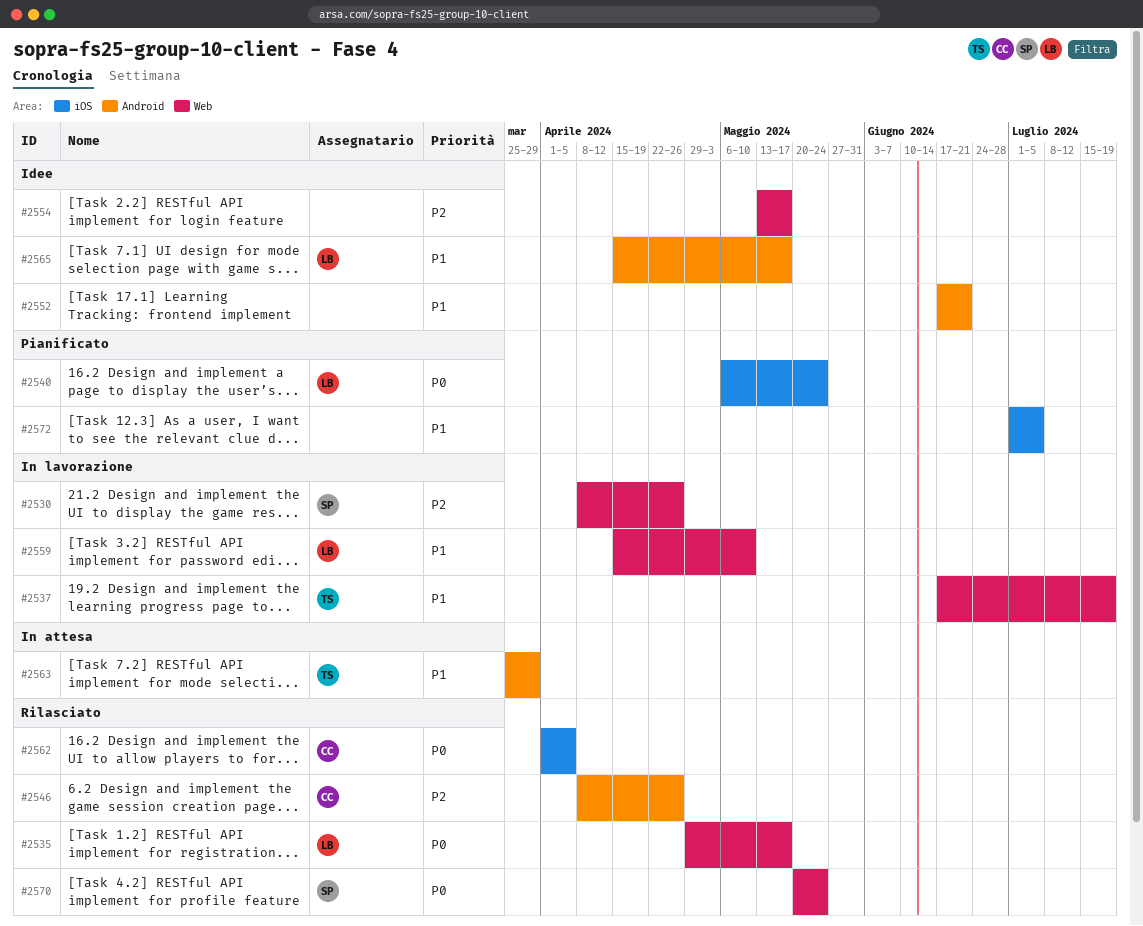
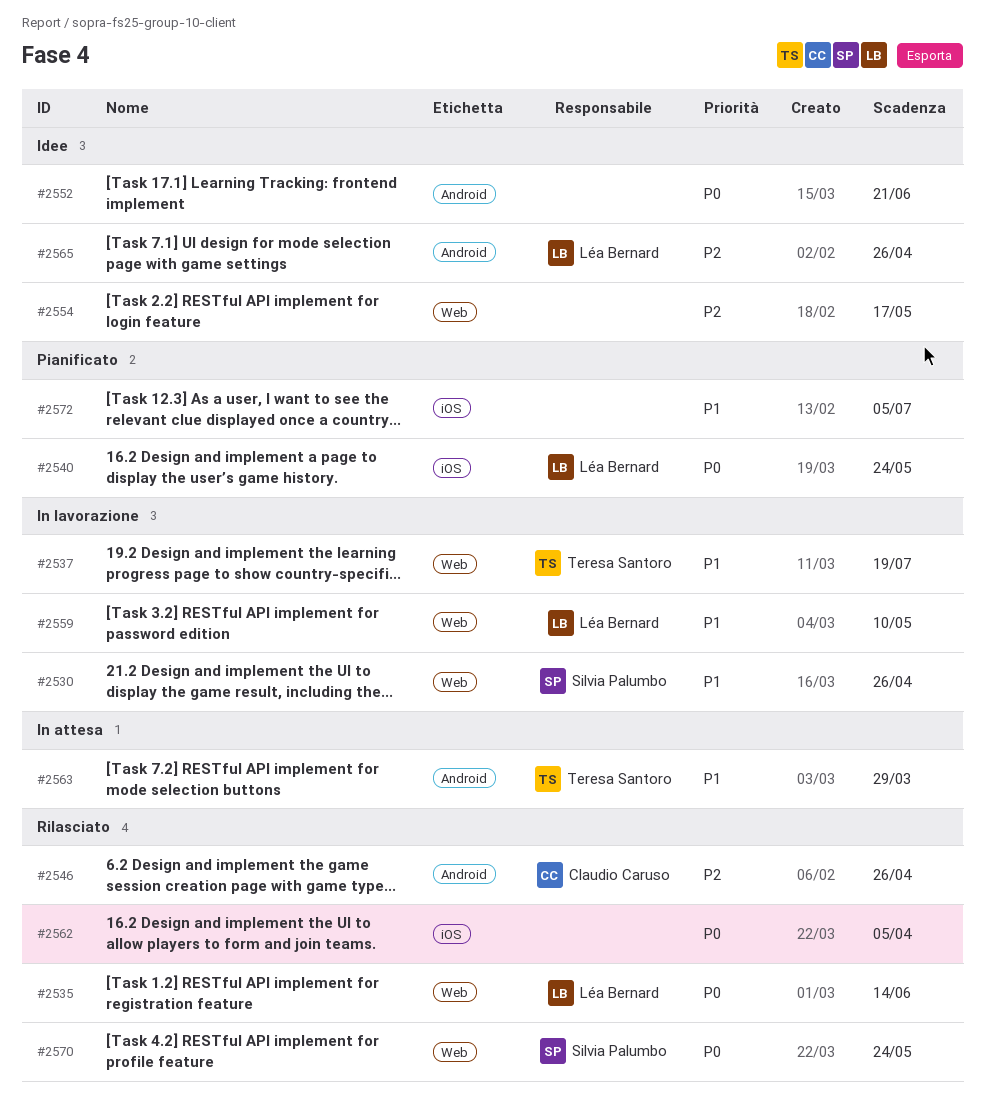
#2530, priority: P2 -> P1
#2535, due: May 17 -> Jun 14
#2552, priority: P1 -> P0
#2562, owner: Claudio Caruso -> none
#2565, priority: P1 -> P2
#2565, due: May 17 -> Apr 26

